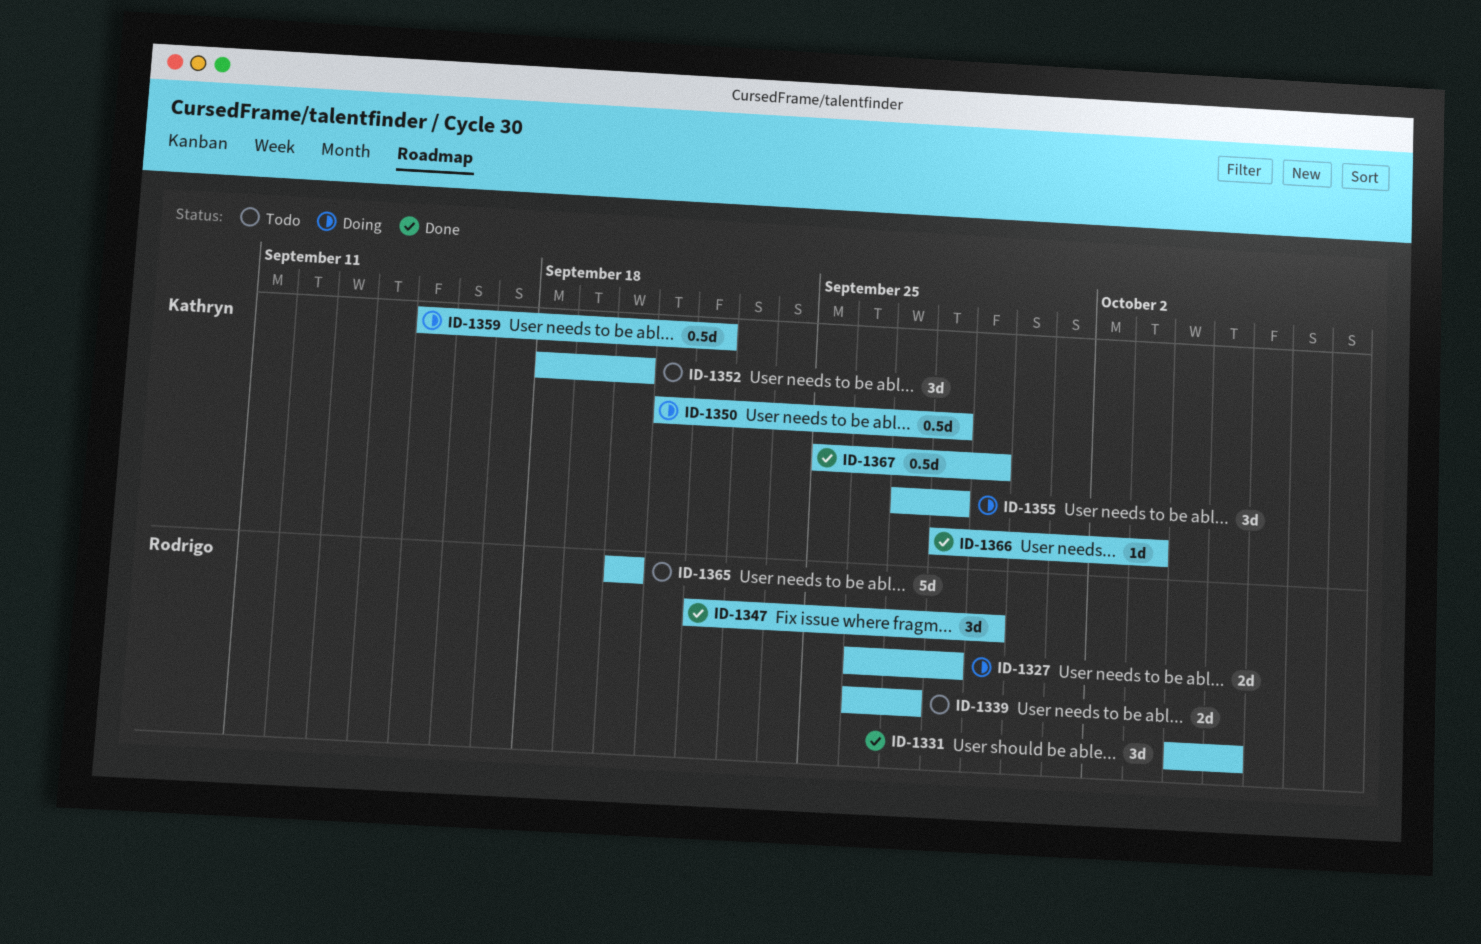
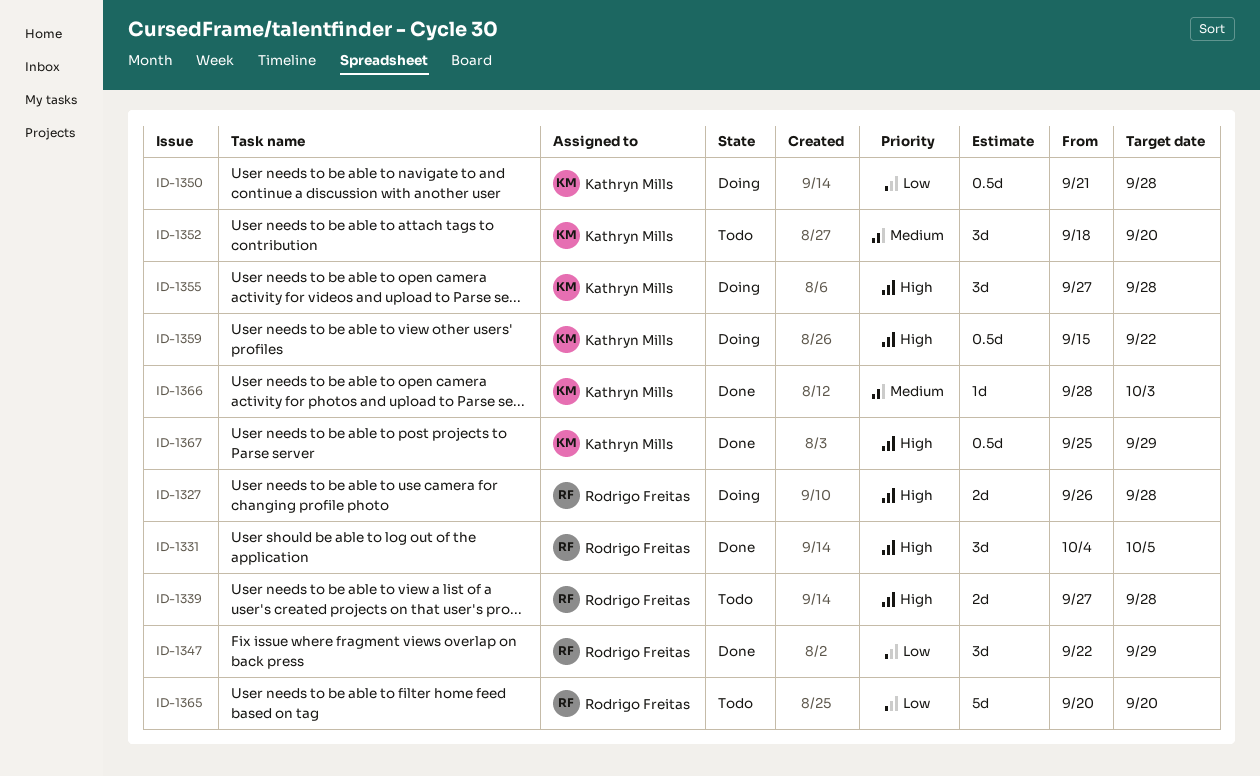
ID-1339, start: Sep 26 -> Sep 27
ID-1339, due: Sep 27 -> Sep 28

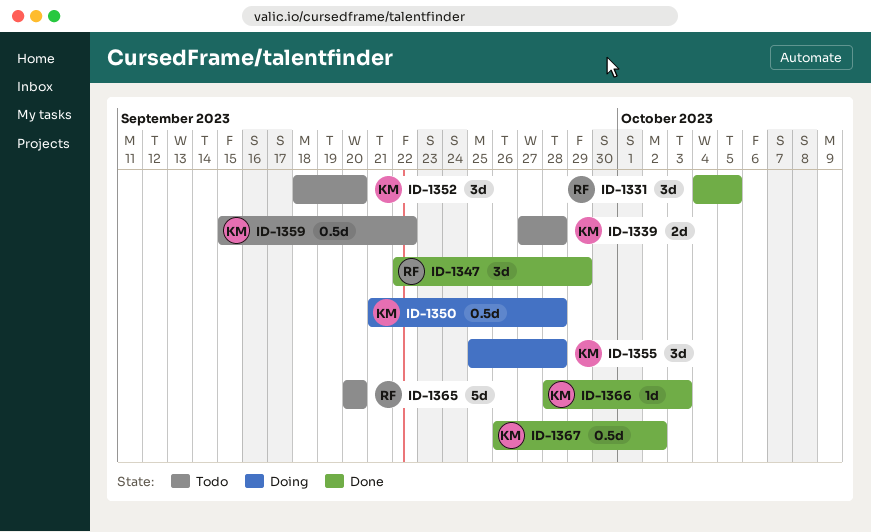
ID-1327: present -> none
ID-1339, owner: Rodrigo Freitas -> Kathryn Mills
ID-1355, start: Sep 27 -> Sep 25
ID-1359, status: Doing -> Todo
ID-1367, start: Sep 25 -> Sep 26
ID-1367, due: Sep 29 -> Oct 2

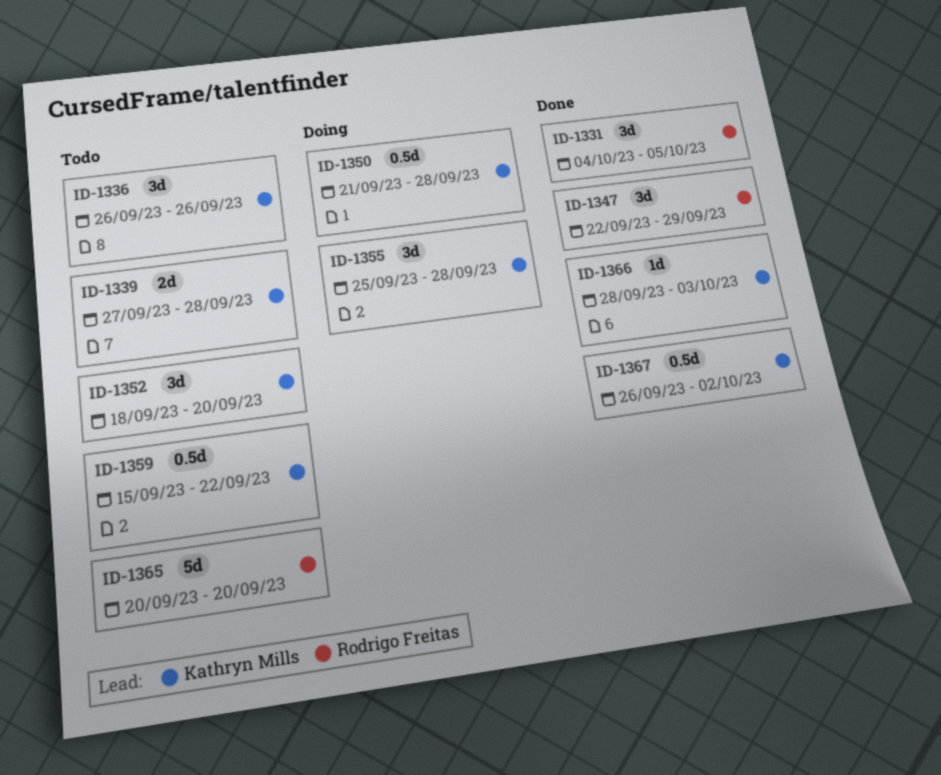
ID-1336: none -> present

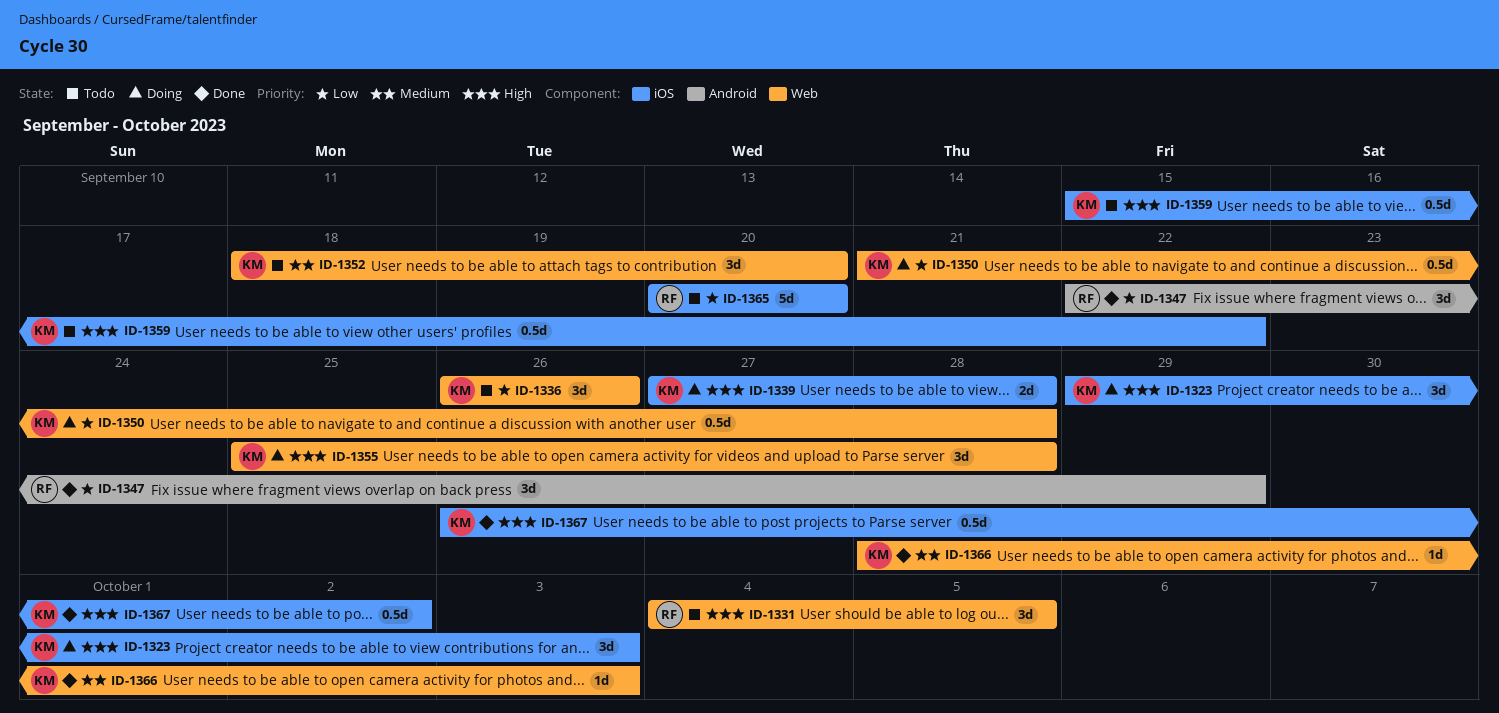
ID-1323: none -> present
ID-1331, status: Done -> Todo
ID-1339, status: Todo -> Doing

